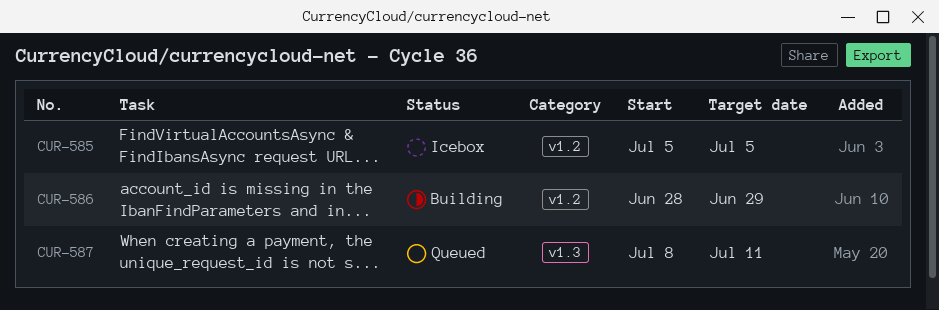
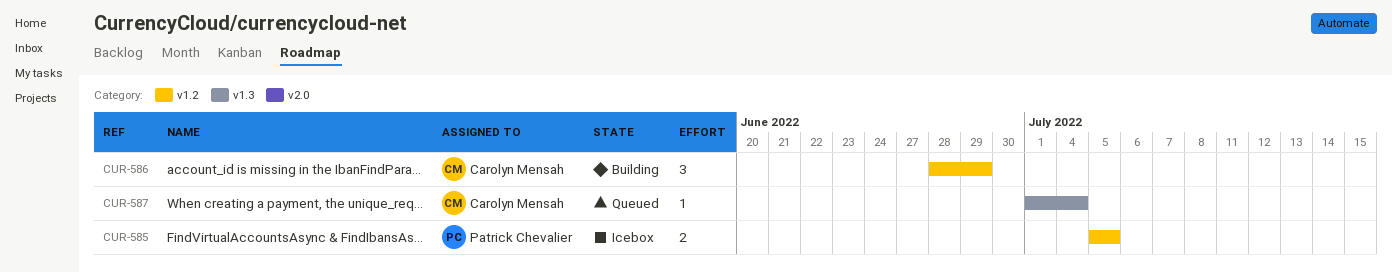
CUR-587, start: Jul 8 -> Jul 1
CUR-587, due: Jul 11 -> Jul 4

